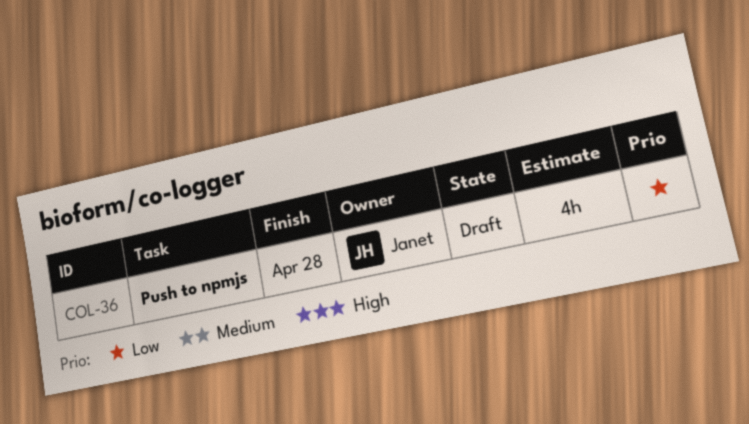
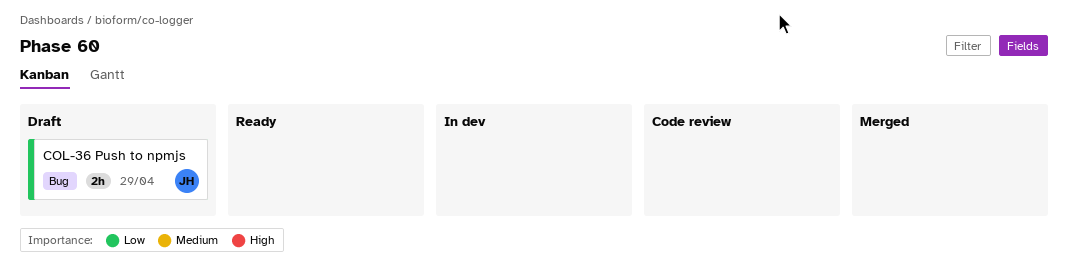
COL-36, estimate: 4h -> 2h
COL-36, due: Apr 28 -> Apr 29

